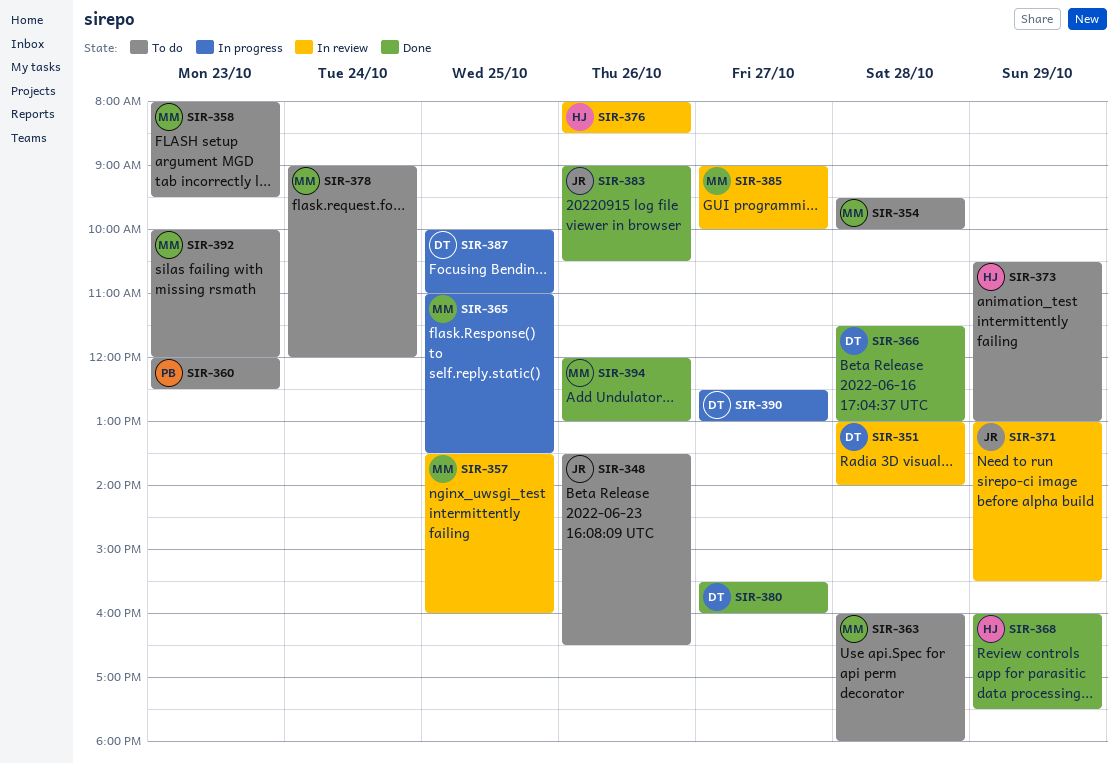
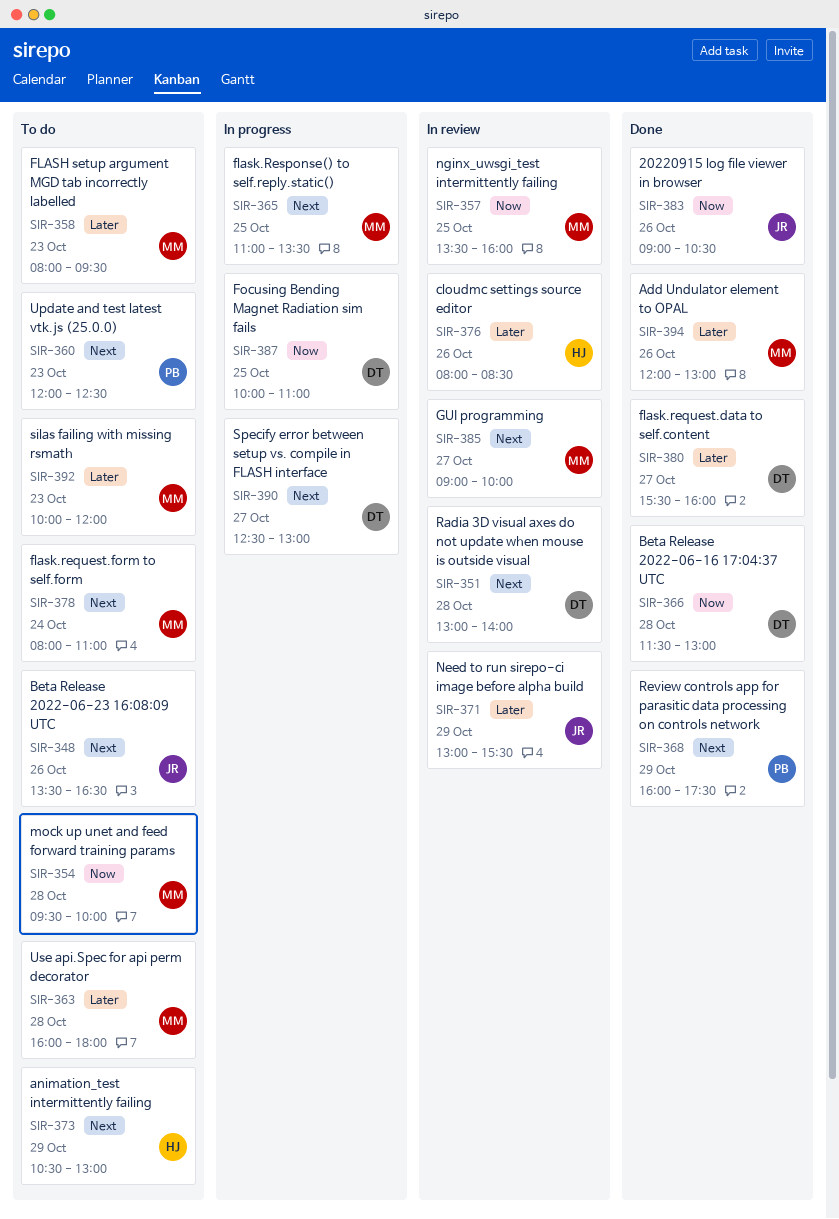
SIR-368, owner: HJ -> PB
SIR-378, begins: 09:00 -> 08:00
SIR-378, ends: 12:00 -> 11:00

